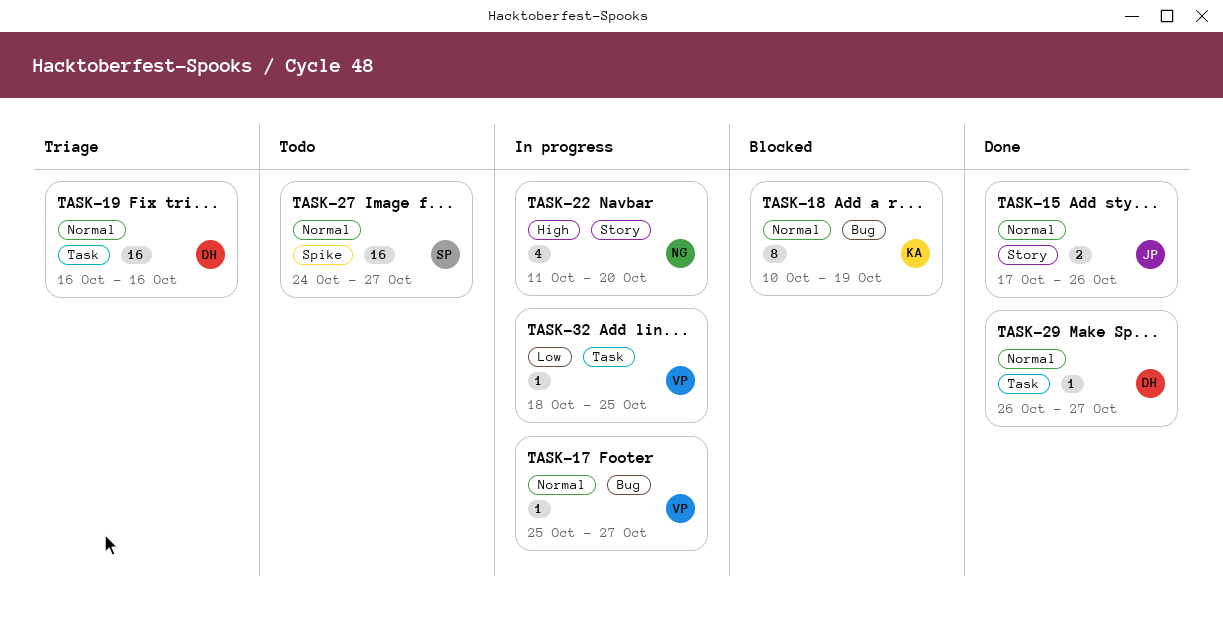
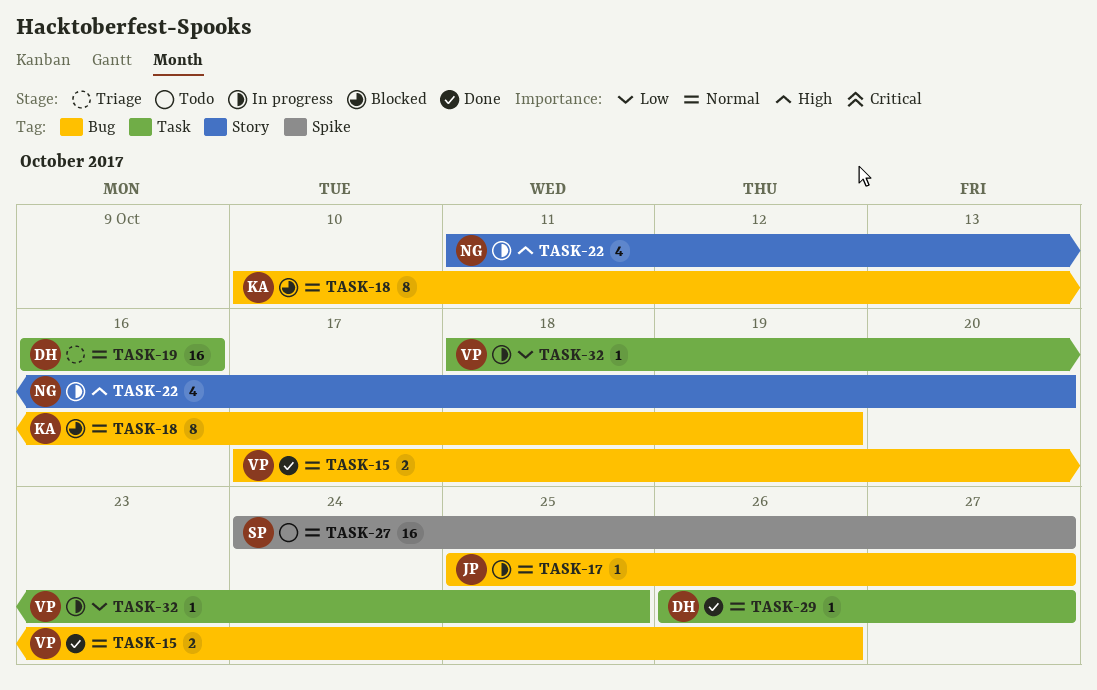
TASK-15, owner: JP -> VP
TASK-15, label: Story -> Bug
TASK-17, owner: VP -> JP

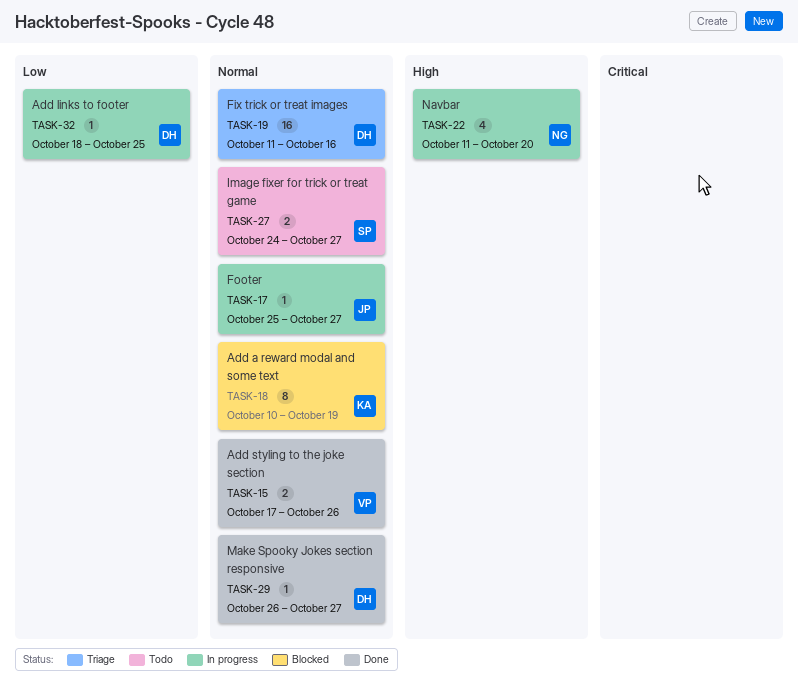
TASK-19, start: Oct 16 -> Oct 11
TASK-27, estimate: 16 -> 2
TASK-32, owner: VP -> DH

